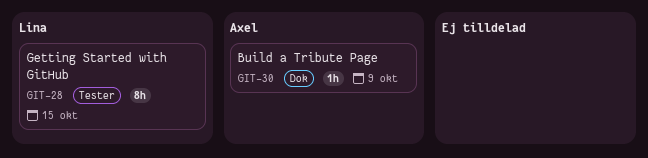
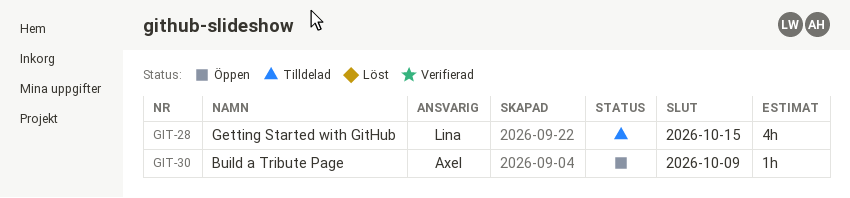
GIT-28, estimate: 8h -> 4h

